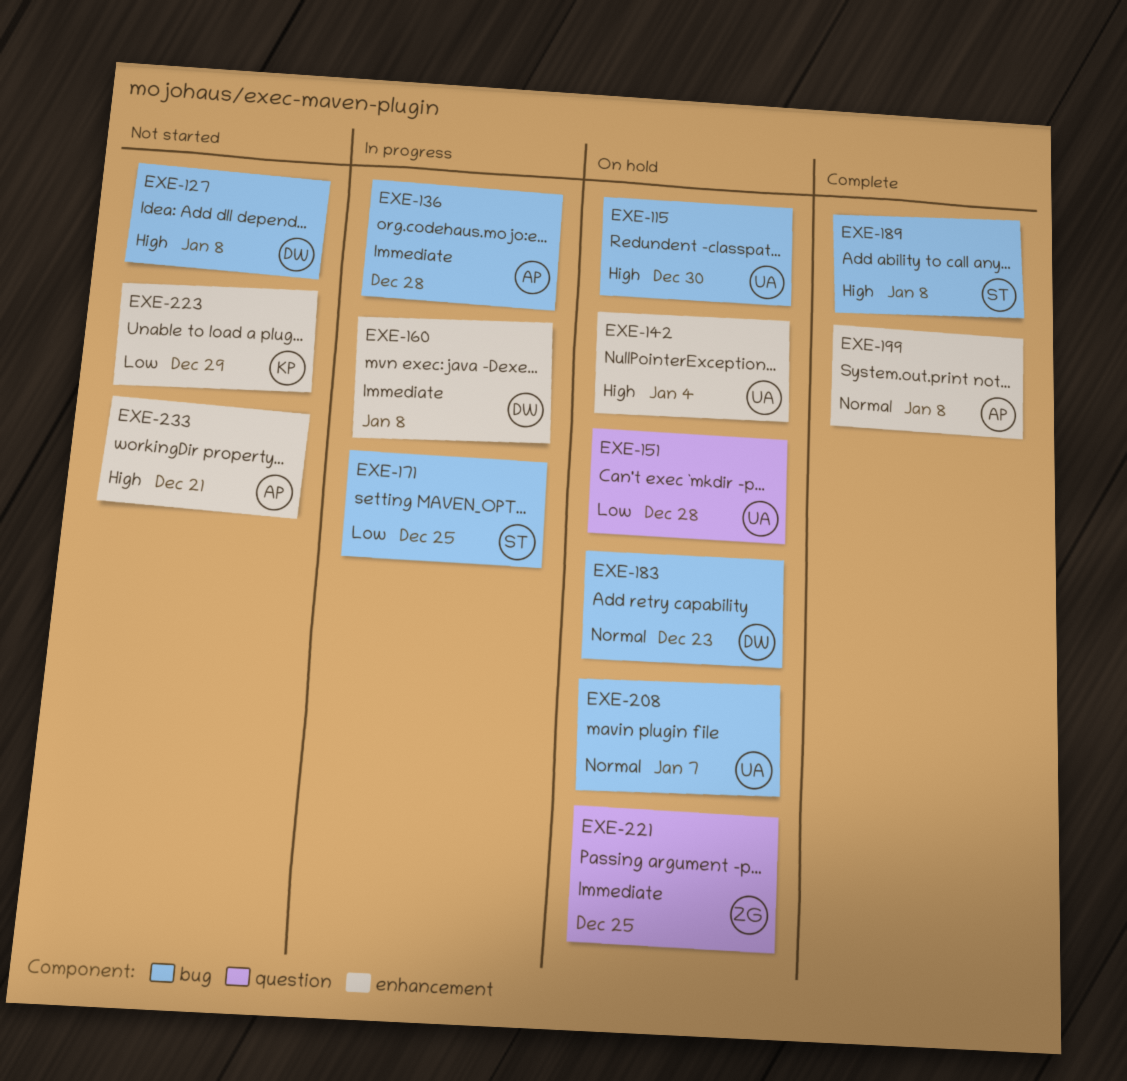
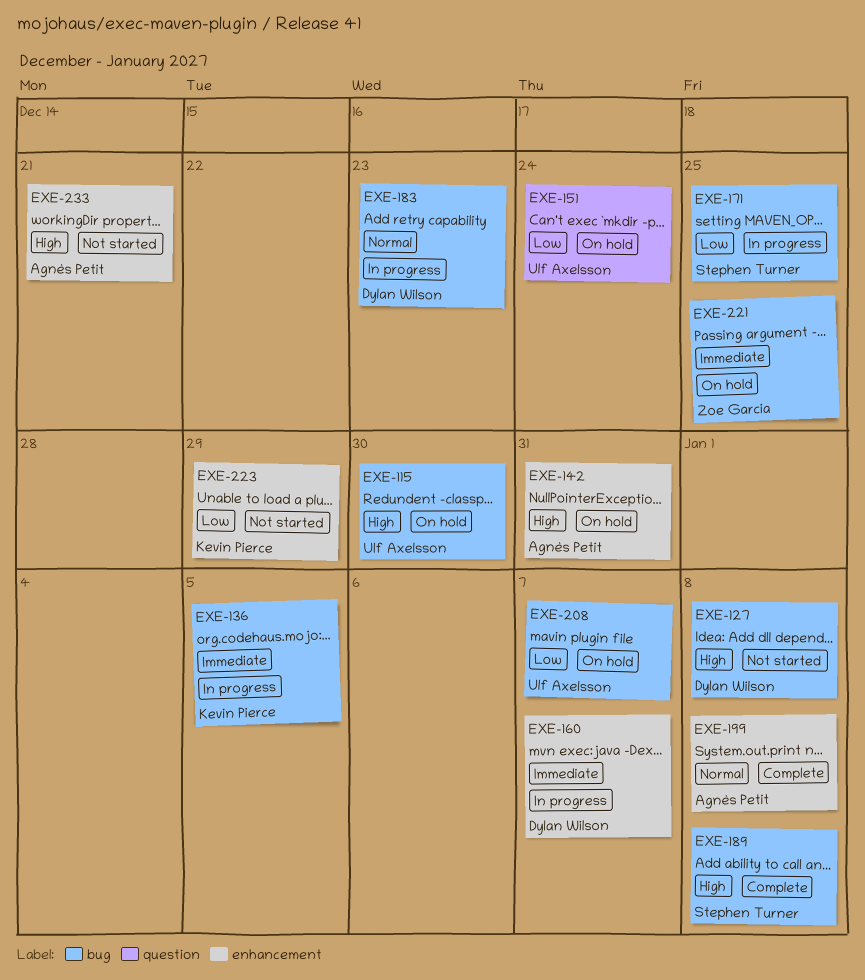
EXE-136, owner: Agnès Petit -> Kevin Pierce
EXE-136, due: Dec 28 -> Jan 5
EXE-142, owner: Ulf Axelsson -> Agnès Petit
EXE-142, due: Jan 4 -> Dec 31
EXE-151, due: Dec 28 -> Dec 24
EXE-160, due: Jan 8 -> Jan 7
EXE-183, status: On hold -> In progress
EXE-208, priority: Normal -> Low
EXE-221, label: question -> bug

